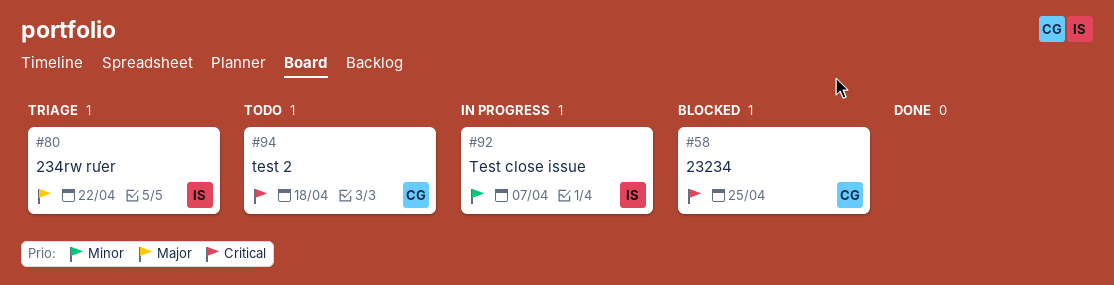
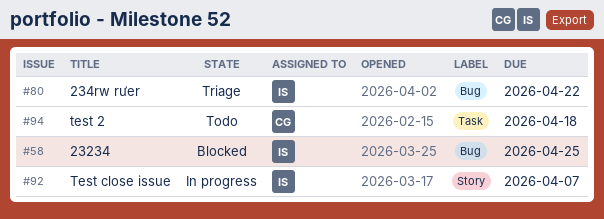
#58, owner: CG -> IS

